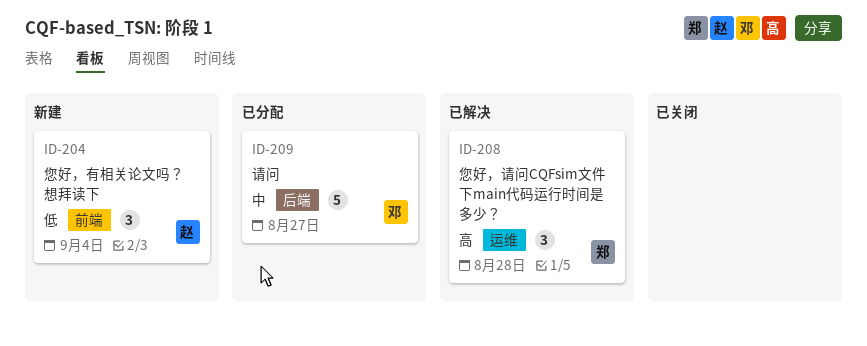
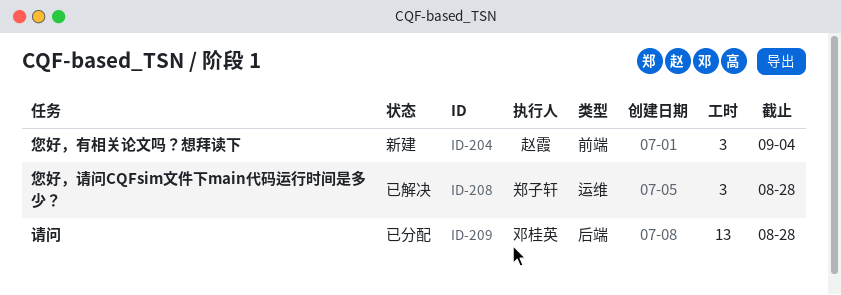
ID-209, estimate: 5 -> 13
ID-209, due: Aug 27 -> Aug 28

